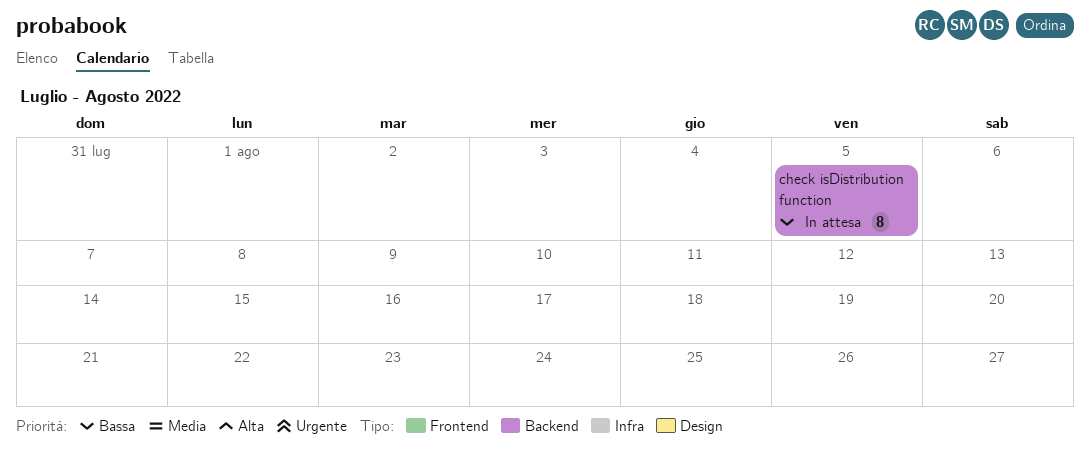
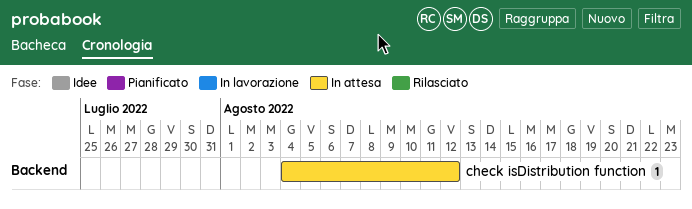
check isDistribution function, estimate: 8 -> 1
check isDistribution function, due: Aug 5 -> Aug 12

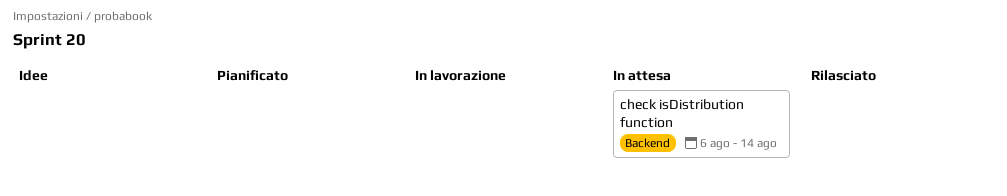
check isDistribution function, start: Aug 4 -> Aug 6
check isDistribution function, due: Aug 12 -> Aug 14

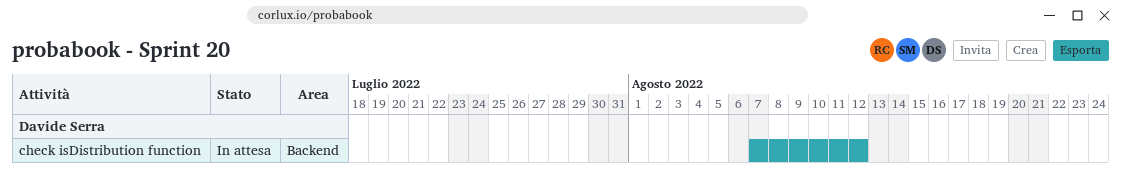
check isDistribution function, start: Aug 6 -> Aug 7
check isDistribution function, due: Aug 14 -> Aug 12

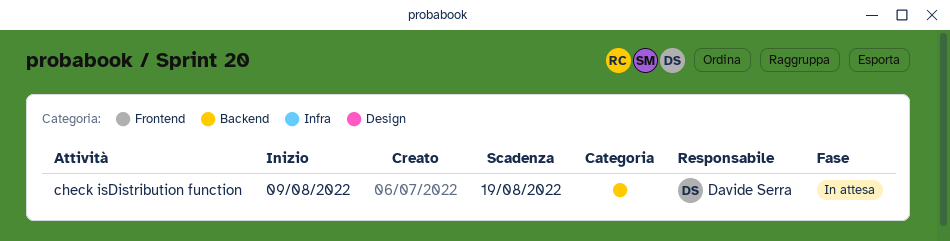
check isDistribution function, start: Aug 7 -> Aug 9
check isDistribution function, due: Aug 12 -> Aug 19

